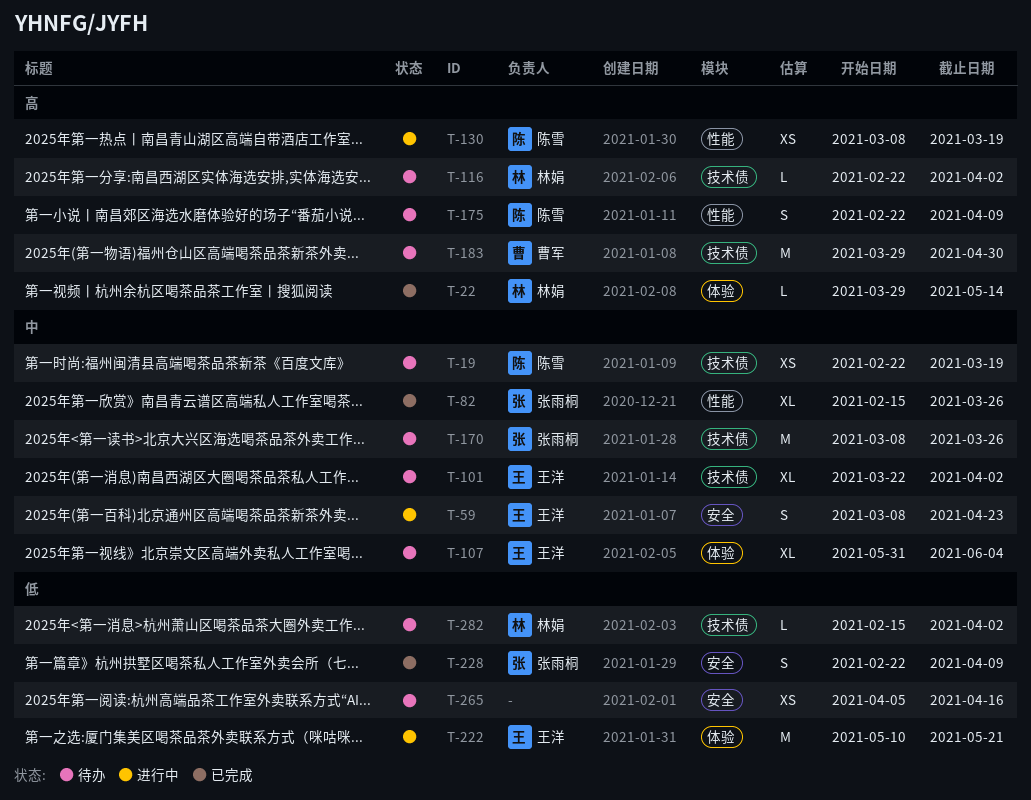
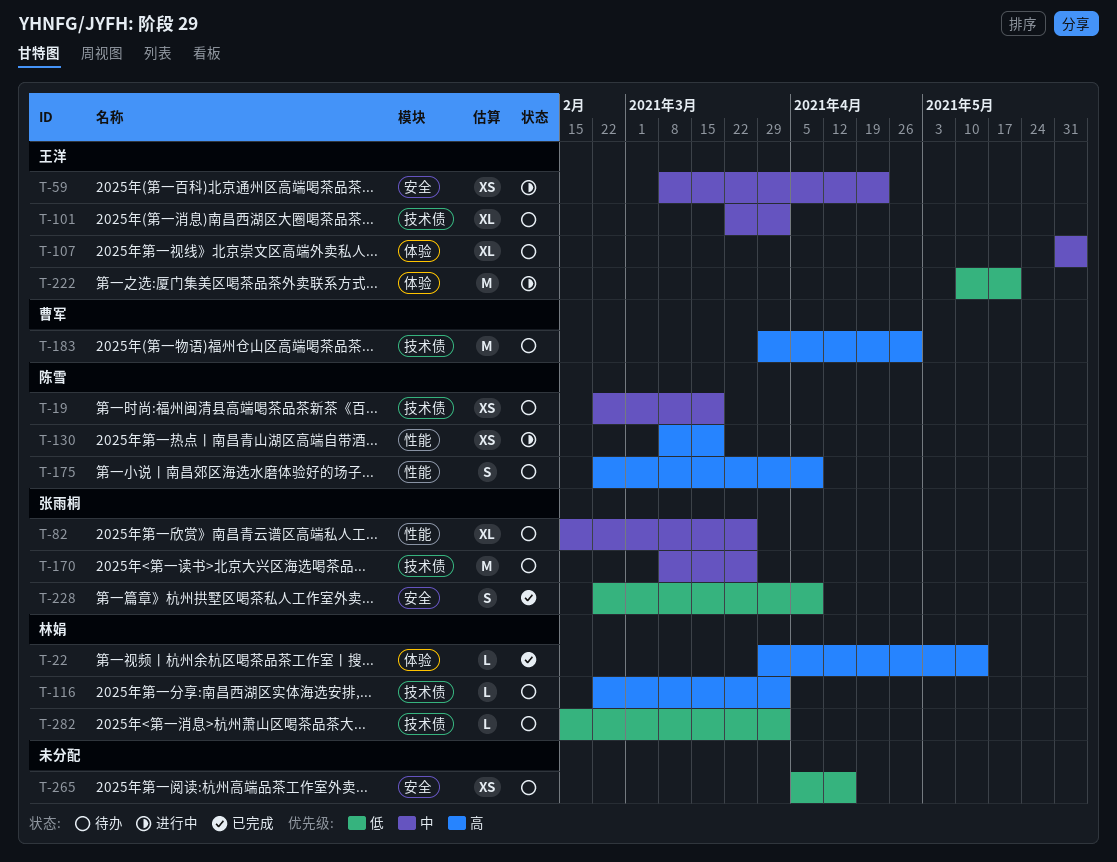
T-59, estimate: S -> XS
T-82, status: 已完成 -> 待办

